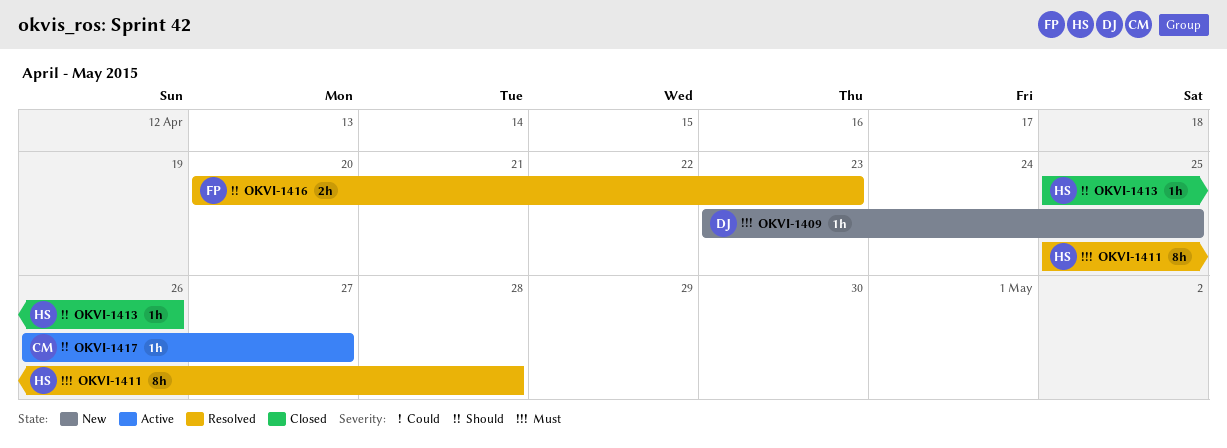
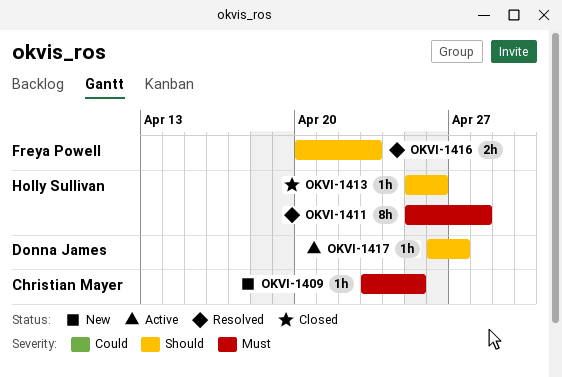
OKVI-1409, owner: Donna James -> Christian Mayer
OKVI-1417, owner: Christian Mayer -> Donna James

